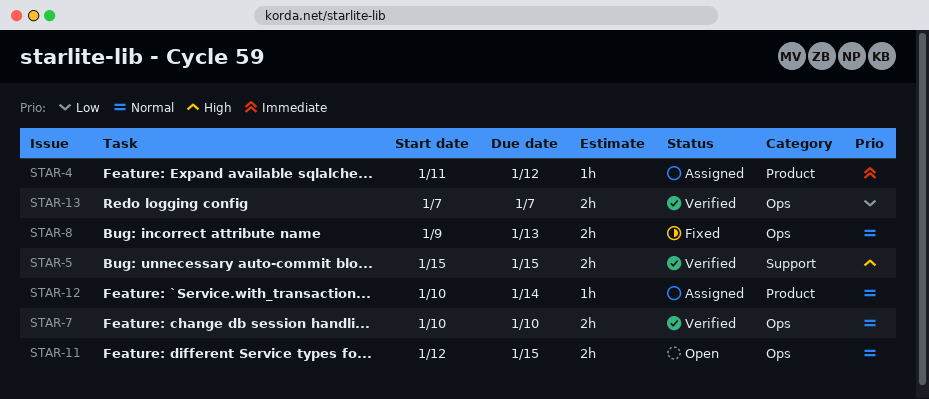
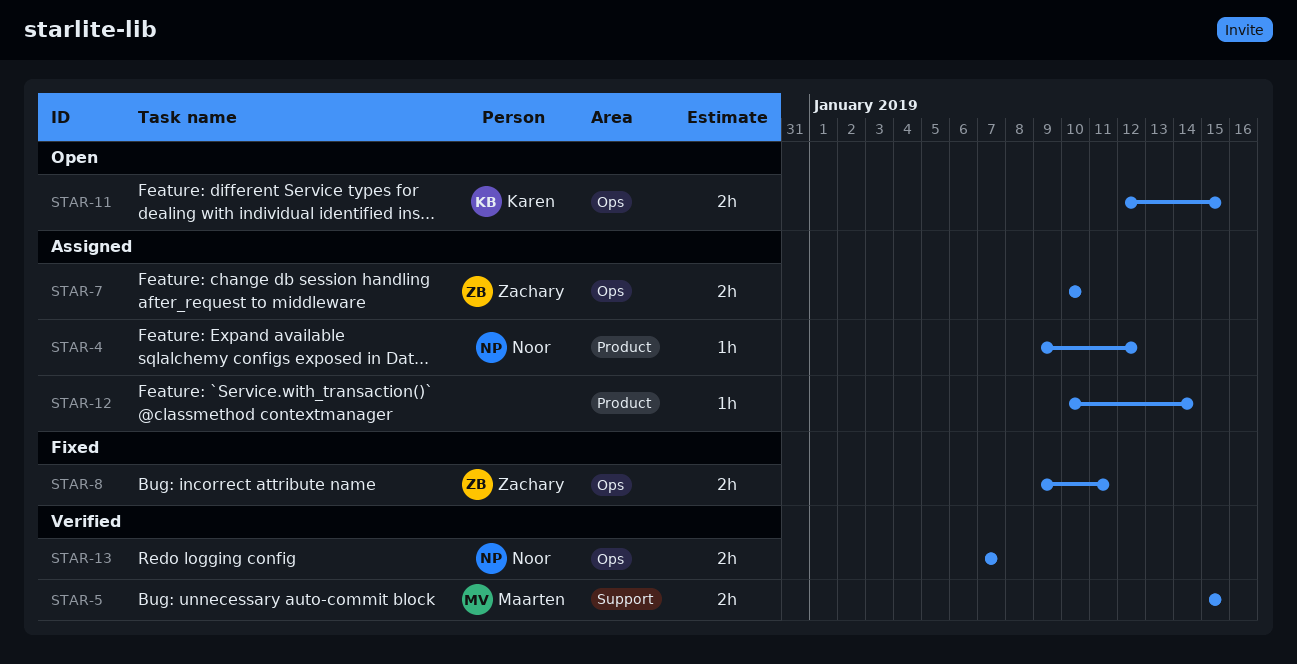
STAR-4, start: Jan 11 -> Jan 9
STAR-7, status: Verified -> Assigned
STAR-8, due: Jan 13 -> Jan 11

